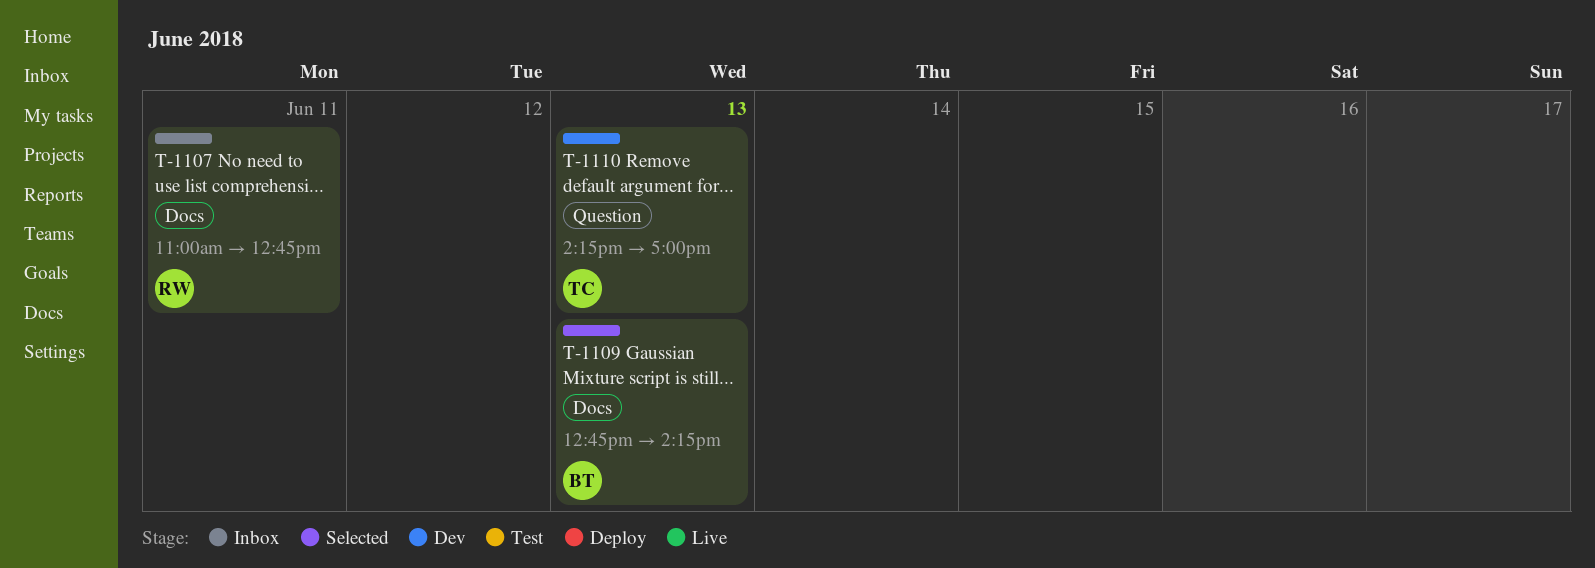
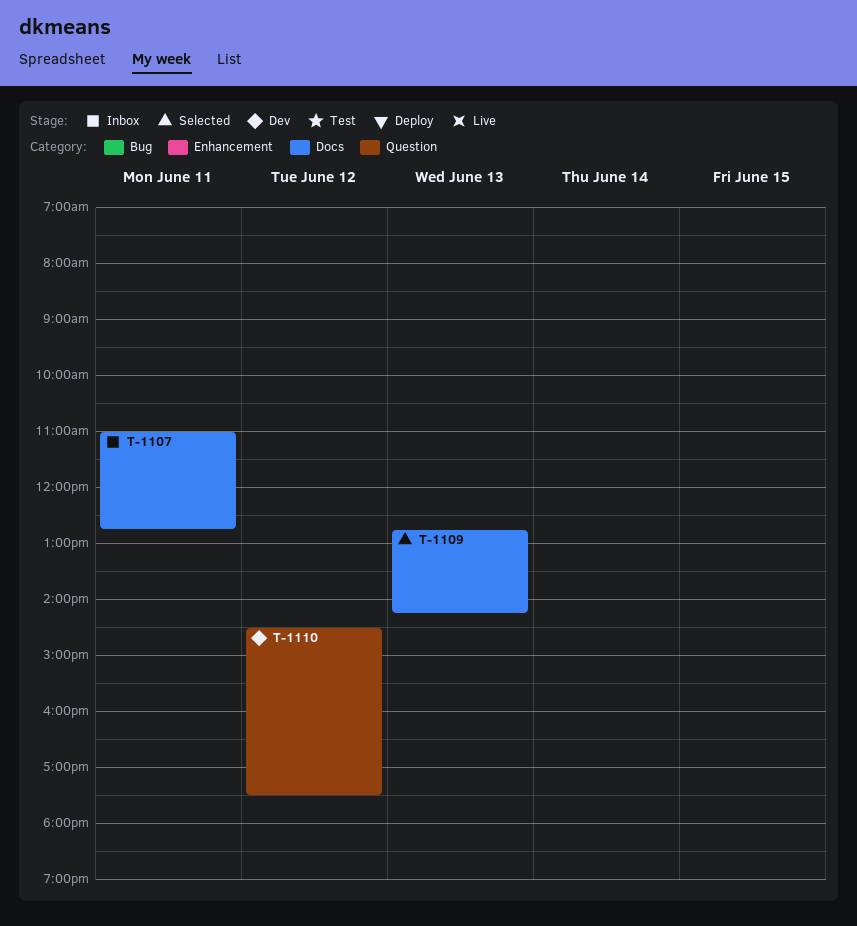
T-1110, day: Jun 13 -> Jun 12
T-1110, begins: 14:15 -> 14:30
T-1110, ends: 17:00 -> 17:30

